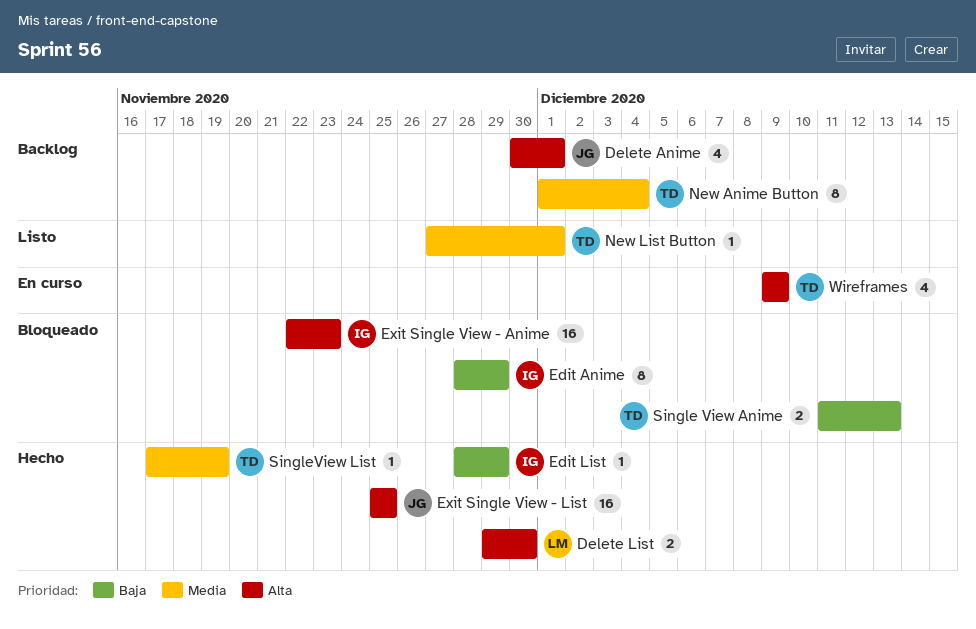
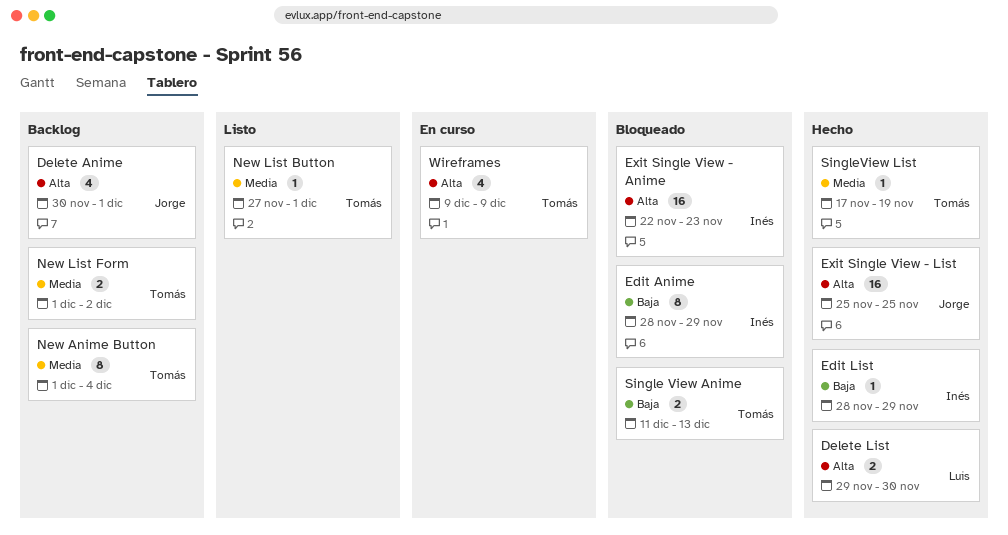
New List Form: none -> present

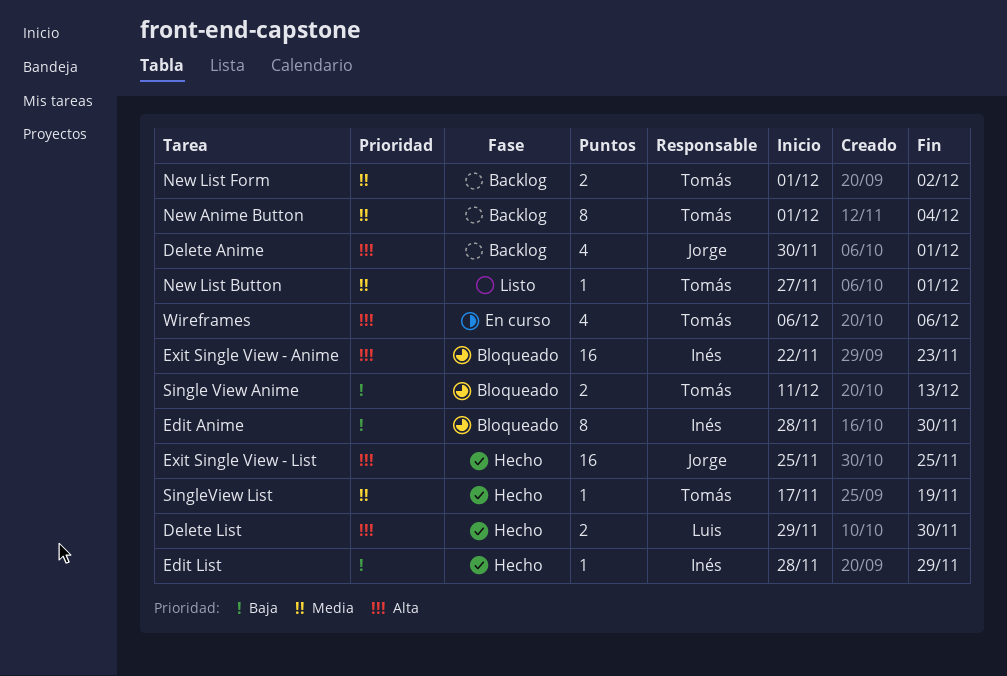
Edit Anime, due: Nov 29 -> Nov 30
Wireframes, start: Dec 9 -> Dec 6
Wireframes, due: Dec 9 -> Dec 6

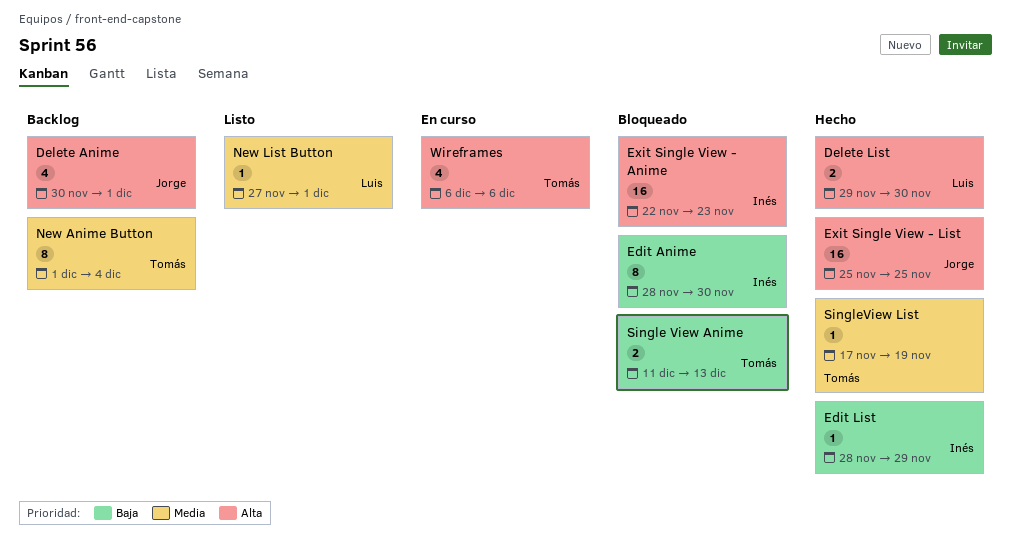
New List Button, owner: Tomás -> Luis
New List Form: present -> none

